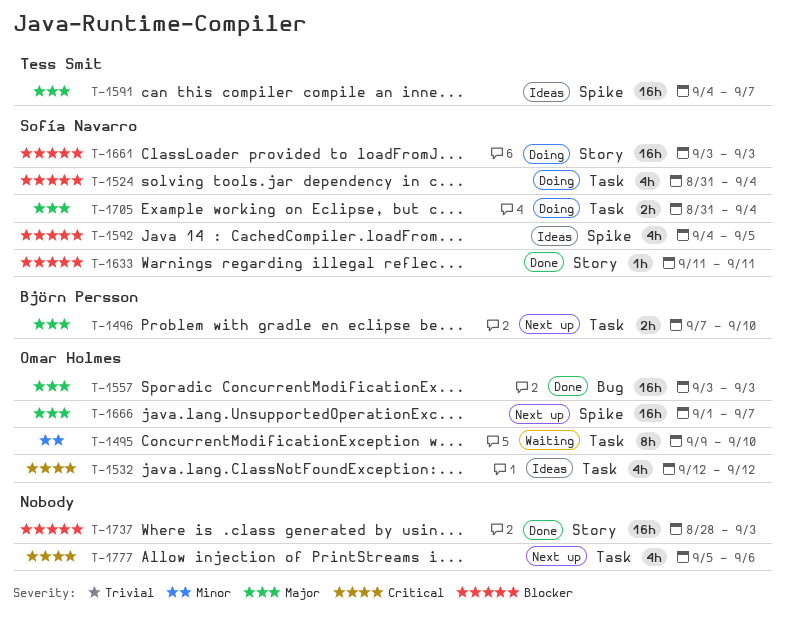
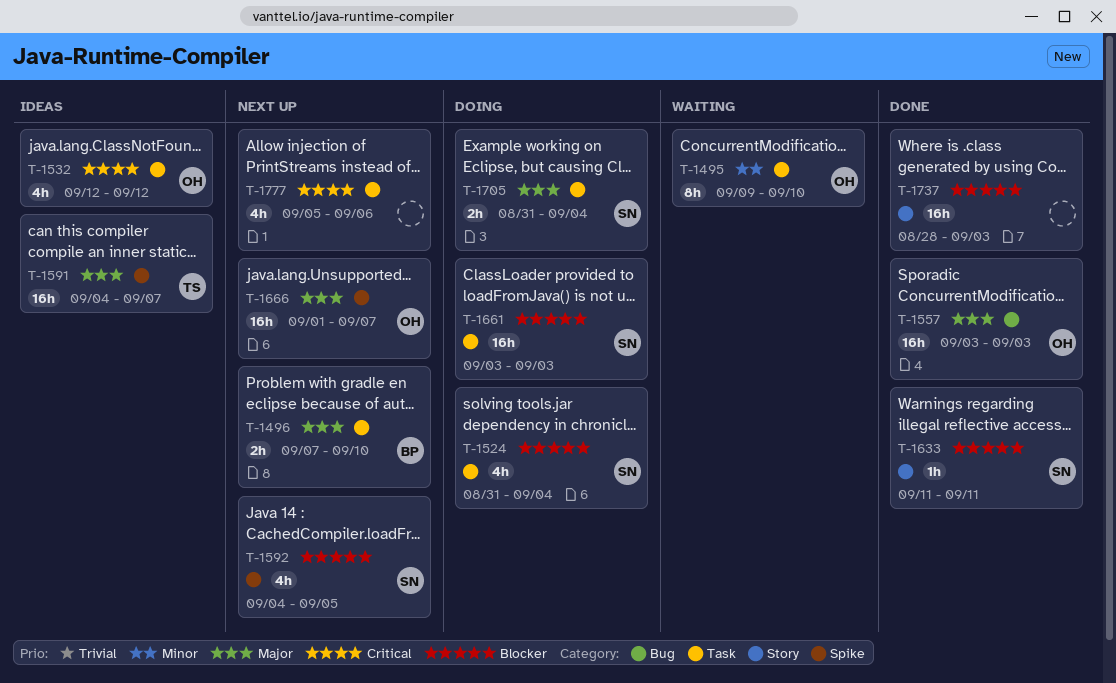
T-1592, status: Ideas -> Next up
T-1661, label: Story -> Task

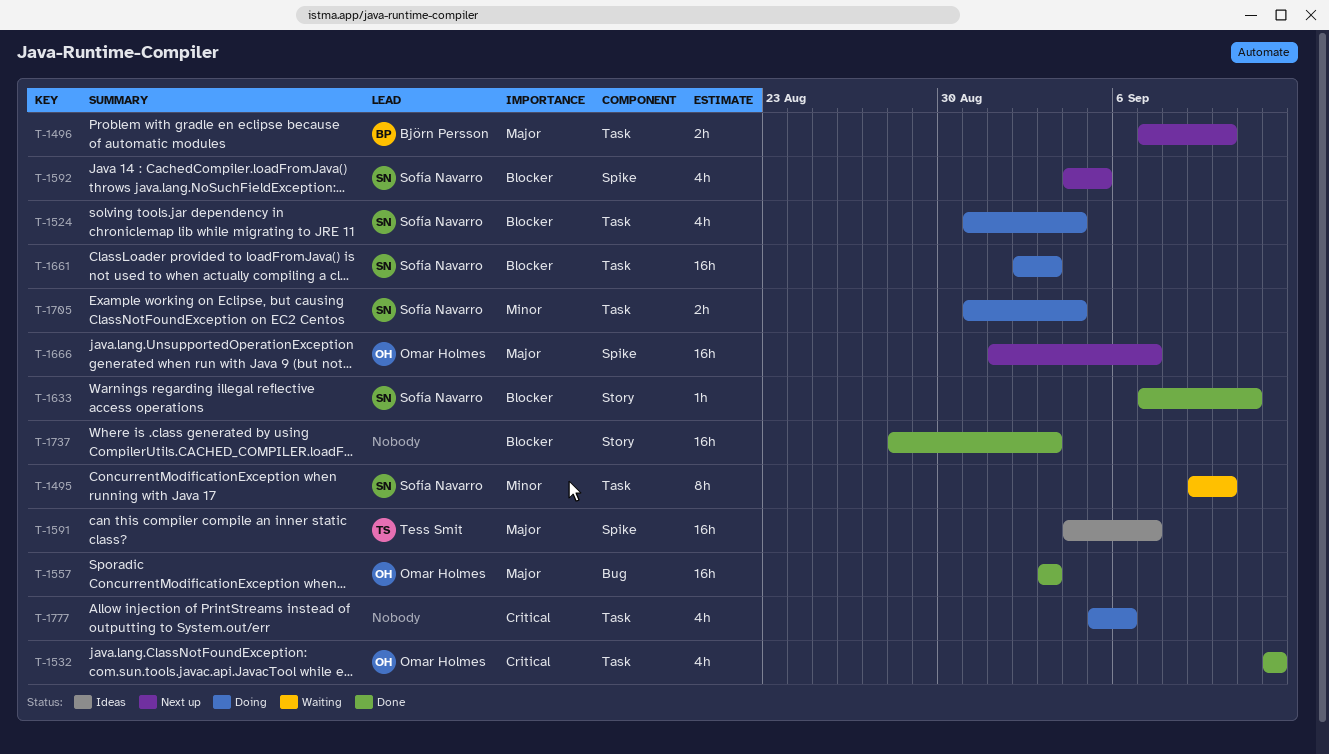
T-1495, owner: Omar Holmes -> Sofía Navarro
T-1532, status: Ideas -> Done
T-1633, start: Sep 11 -> Sep 7
T-1661, start: Sep 3 -> Sep 2
T-1705, priority: Major -> Minor
T-1777, status: Next up -> Doing

